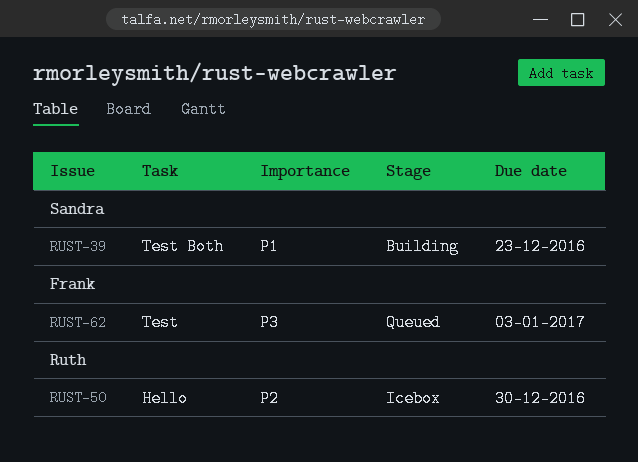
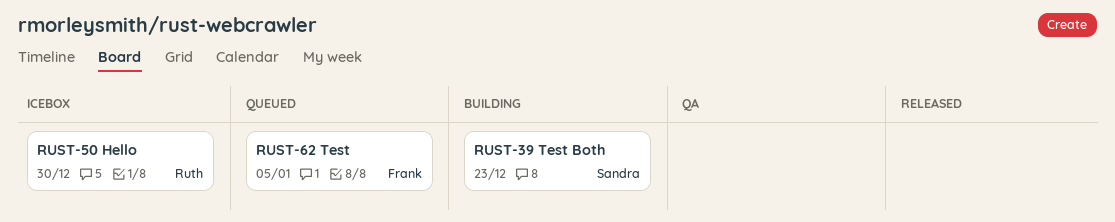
RUST-62, due: Jan 3 -> Jan 5

